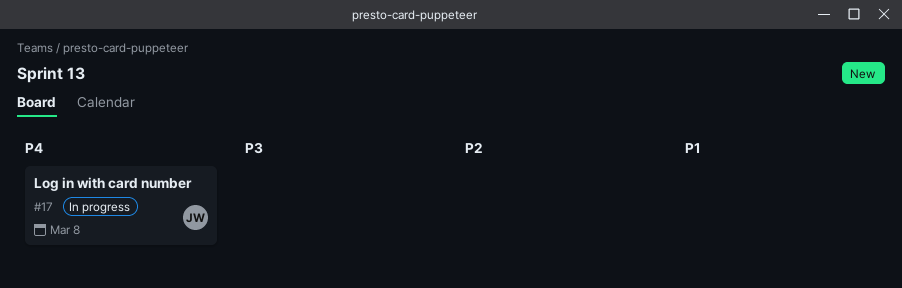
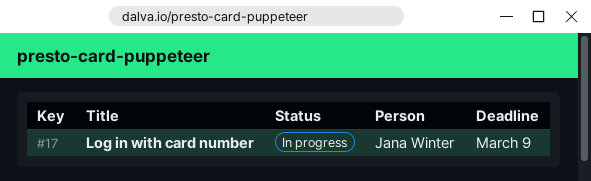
#17, due: Mar 8 -> Mar 9

